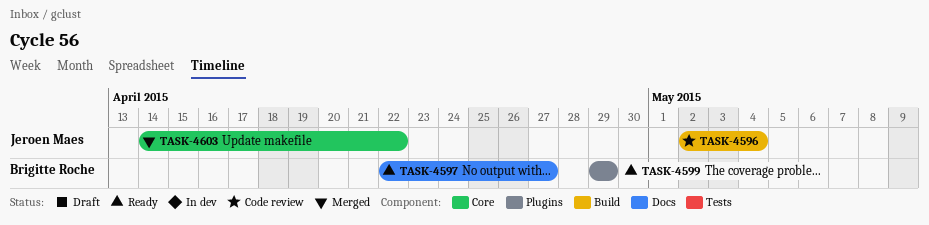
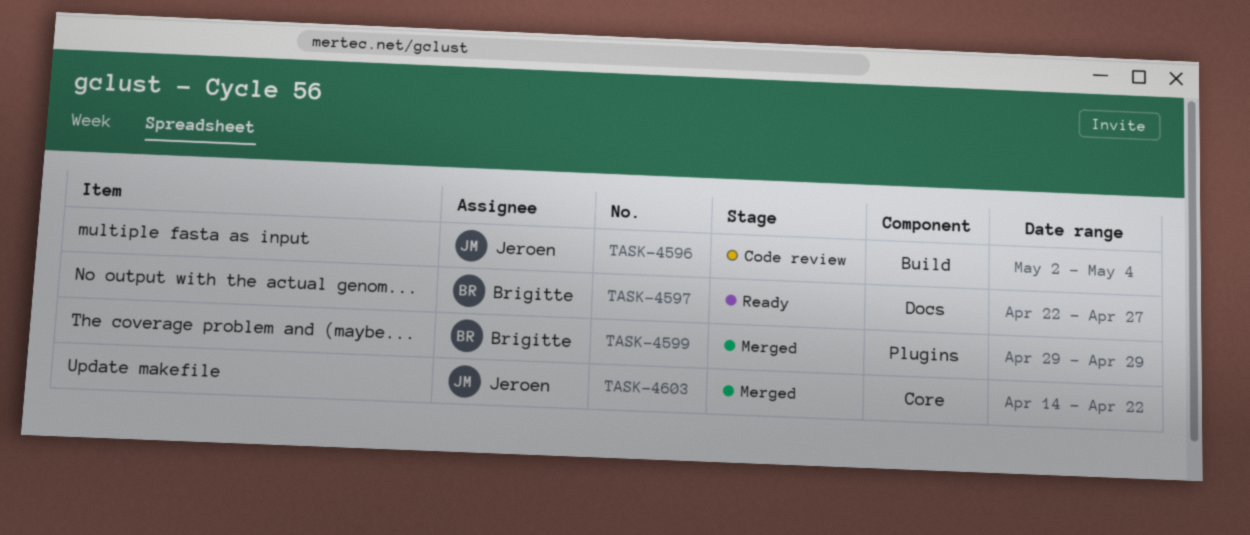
TASK-4599, status: Ready -> Merged

